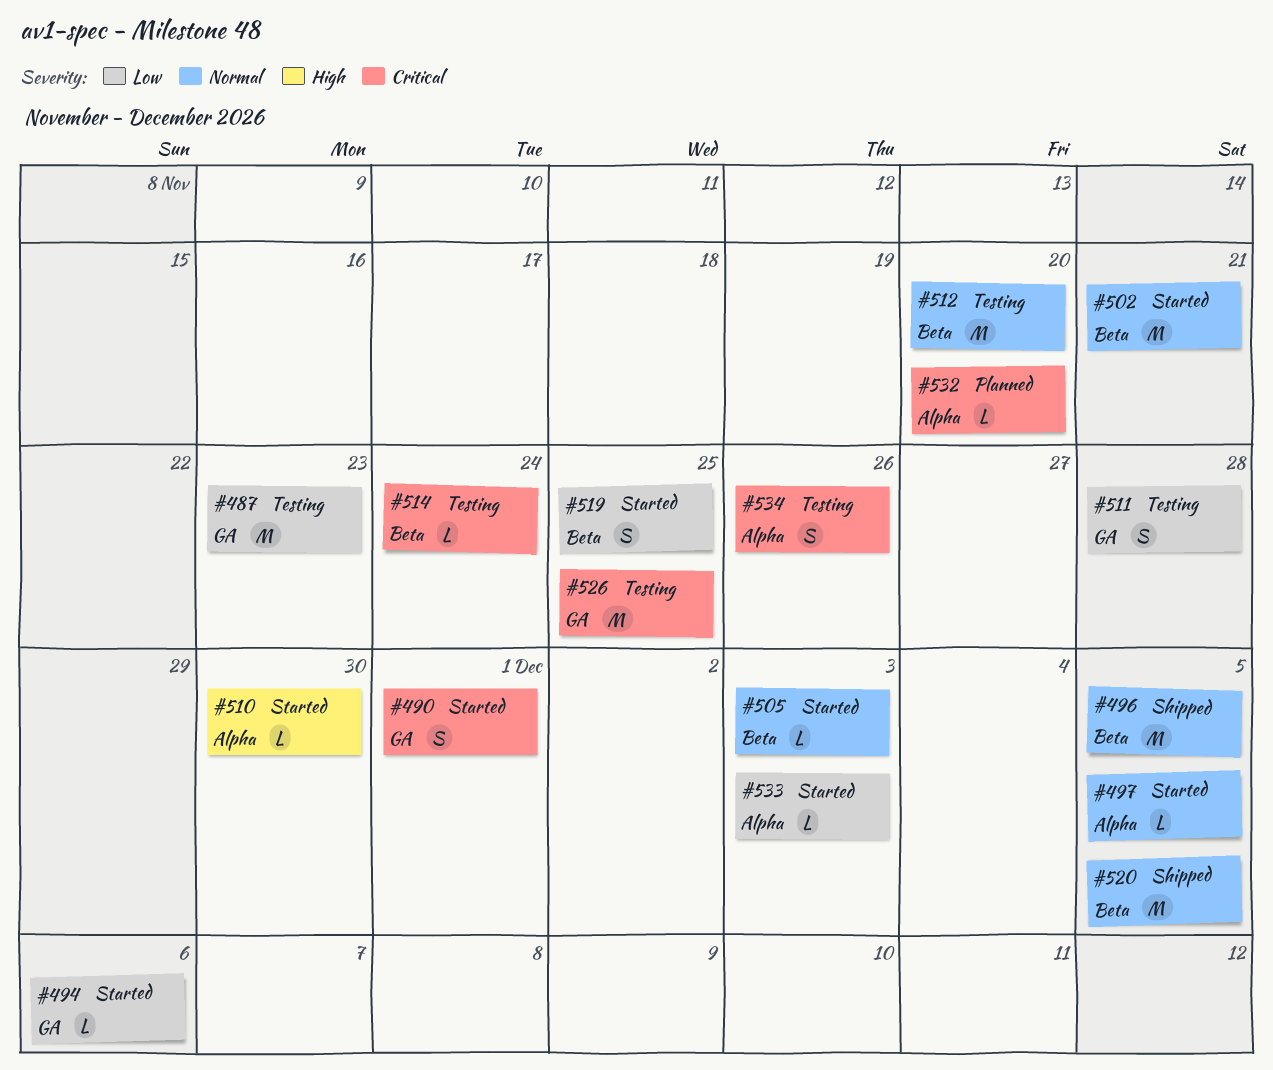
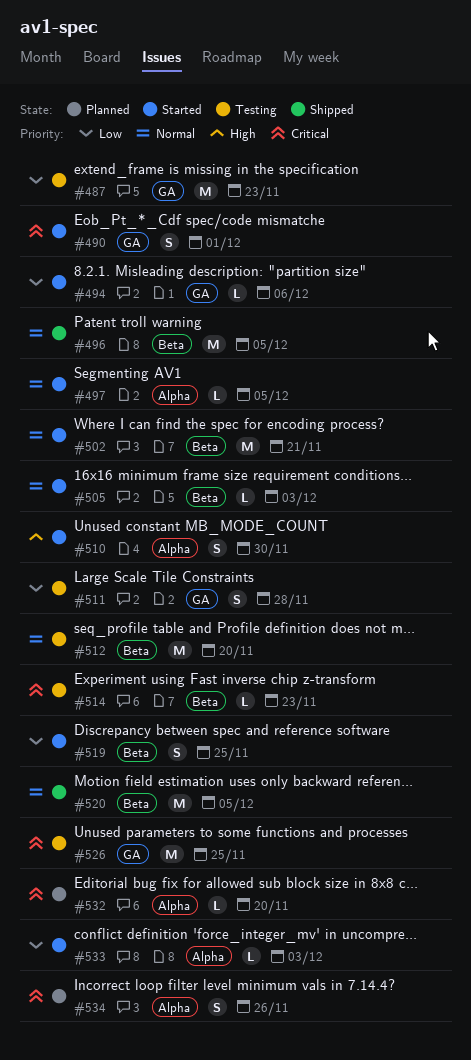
#510, estimate: L -> S
#514, due: Nov 24 -> Nov 23
#534, status: Testing -> Planned

